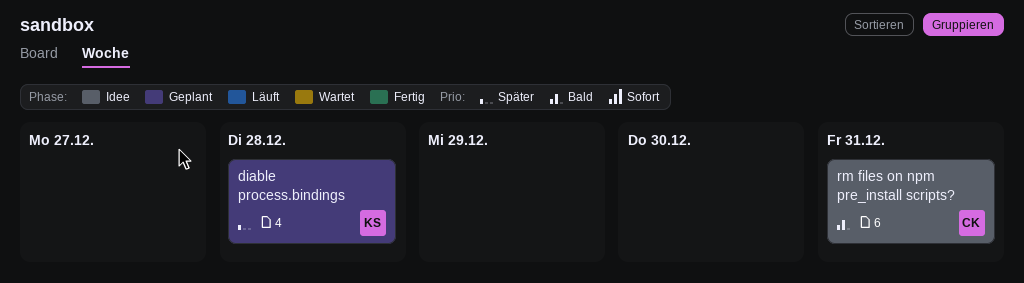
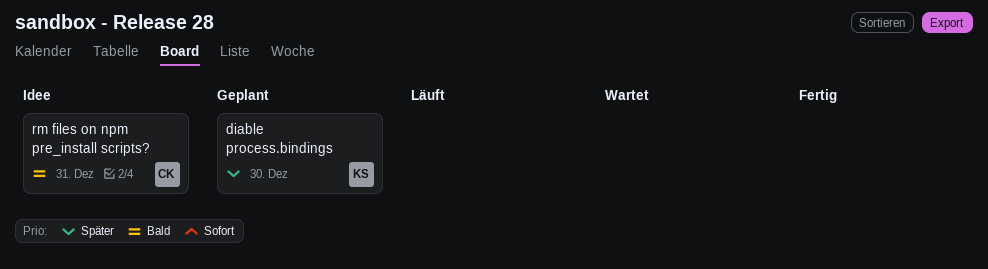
diable process.bindings, due: Dec 28 -> Dec 30

